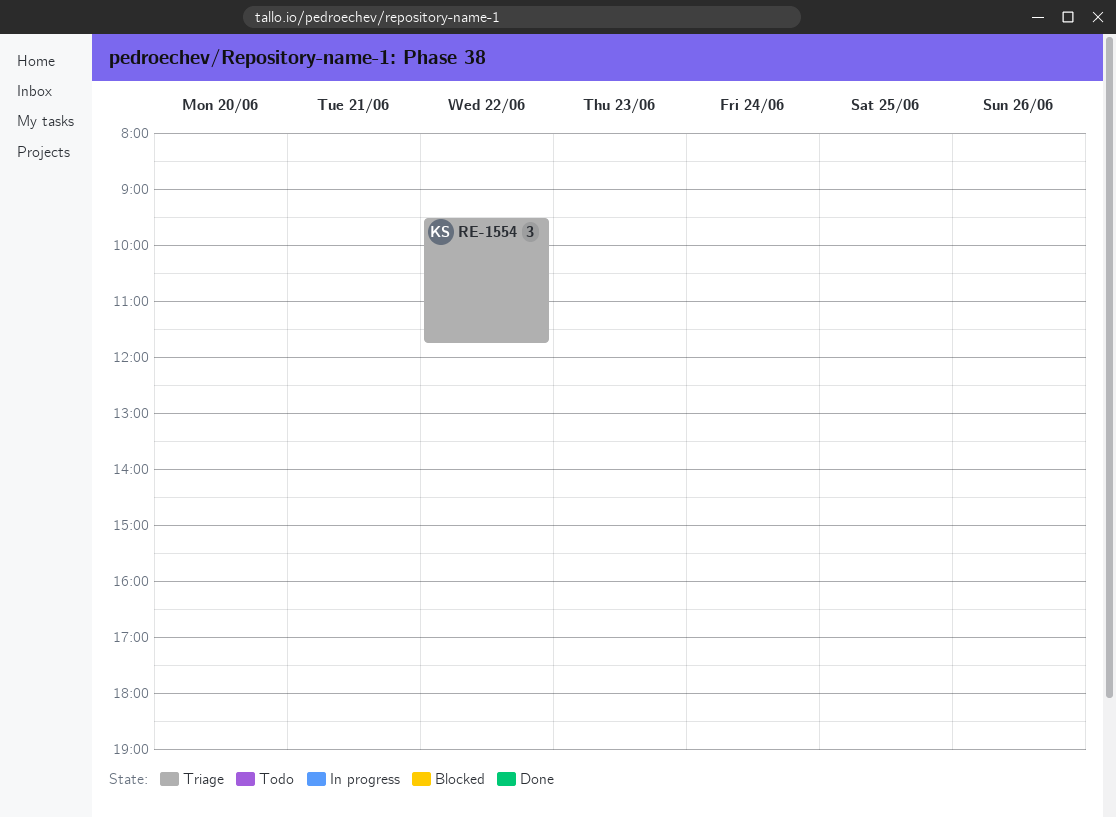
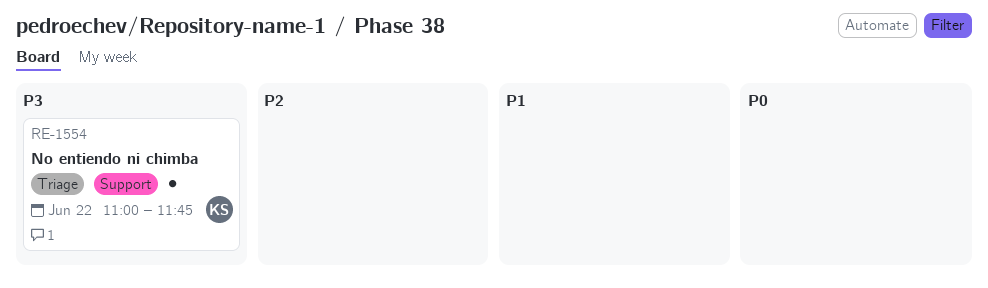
RE-1554, estimate: 3 -> 1
RE-1554, begins: 09:30 -> 11:00

